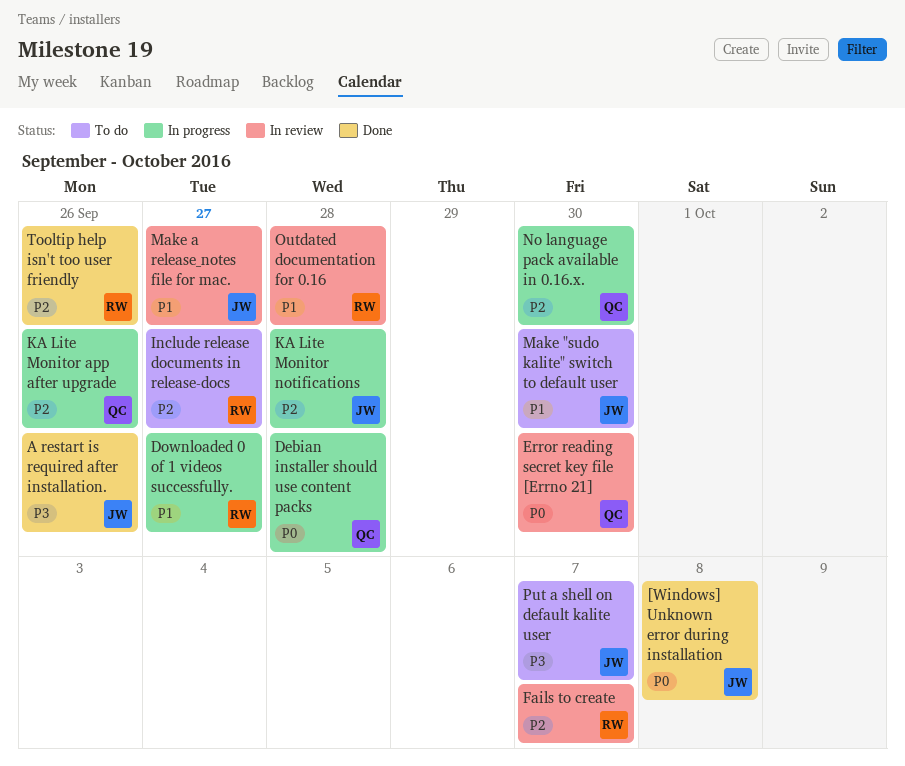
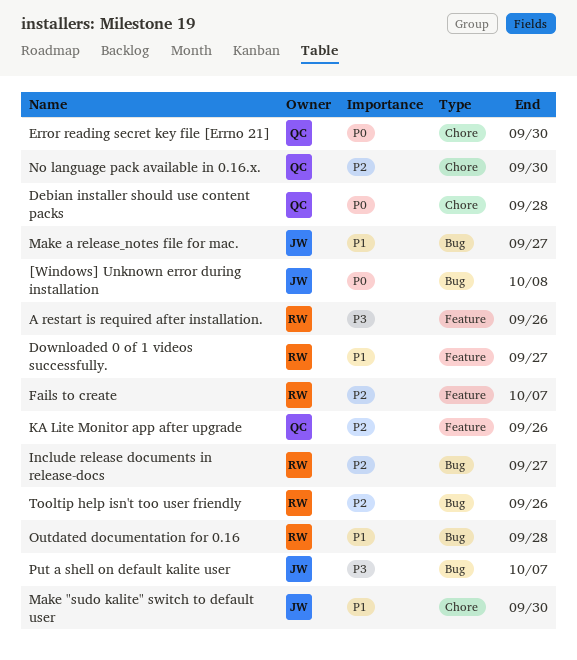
A restart is required after installation., owner: JW -> RW
KA Lite Monitor notifications: present -> none

